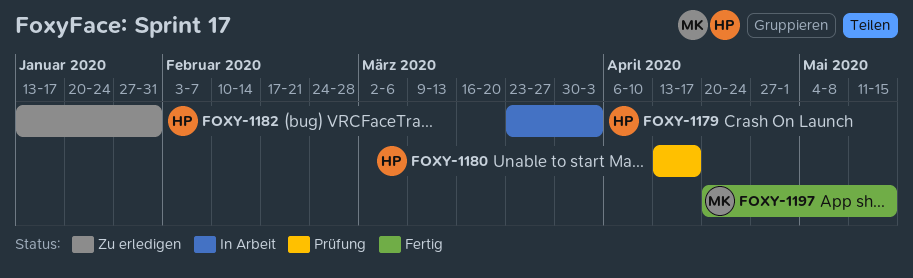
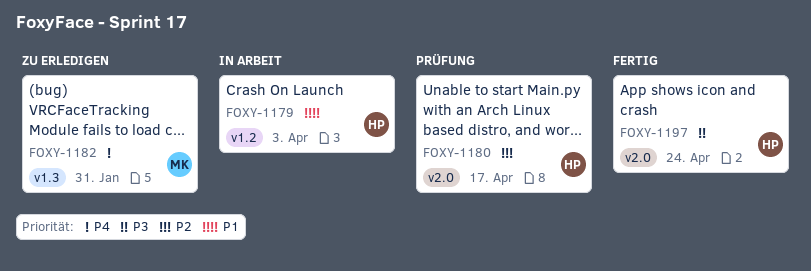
FOXY-1182, owner: HP -> MK
FOXY-1197, owner: MK -> HP
FOXY-1197, due: May 15 -> Apr 24

